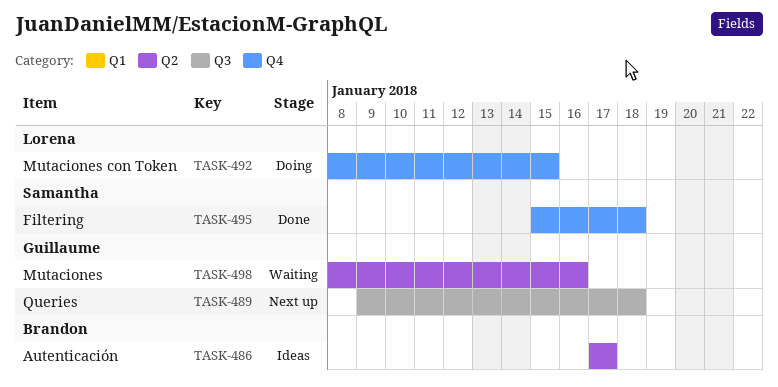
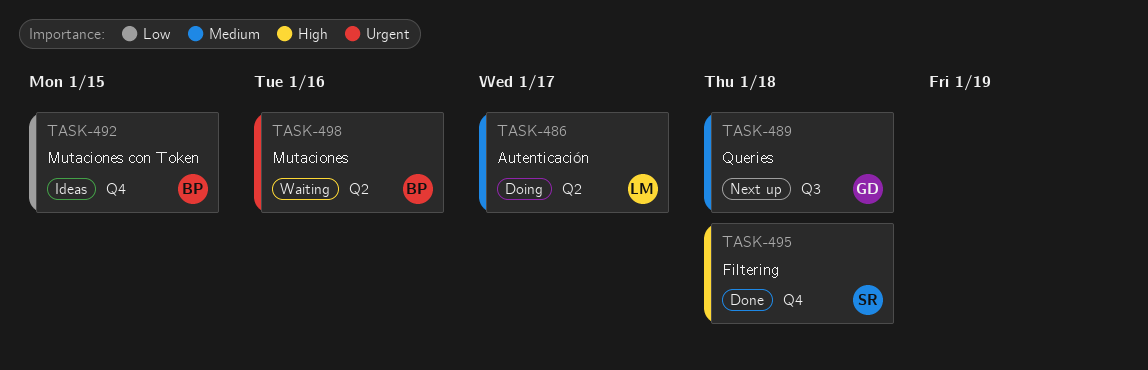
TASK-486, status: Ideas -> Doing
TASK-486, owner: Brandon -> Lorena
TASK-492, status: Doing -> Ideas
TASK-492, owner: Lorena -> Brandon
TASK-498, owner: Guillaume -> Brandon

